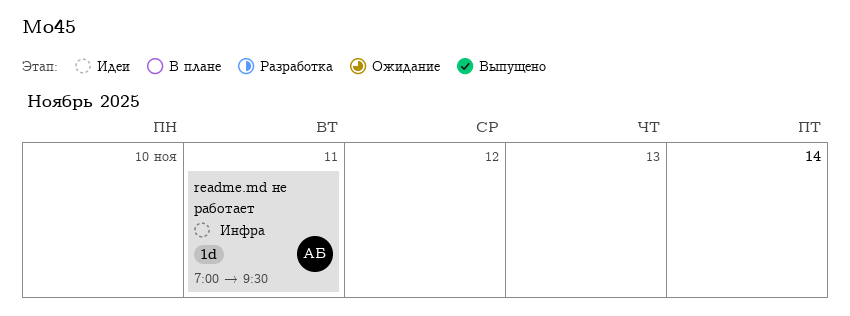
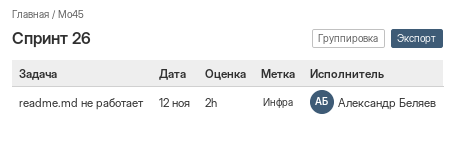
readme.md не работает, estimate: 1d -> 2h
readme.md не работает, day: Nov 11 -> Nov 12

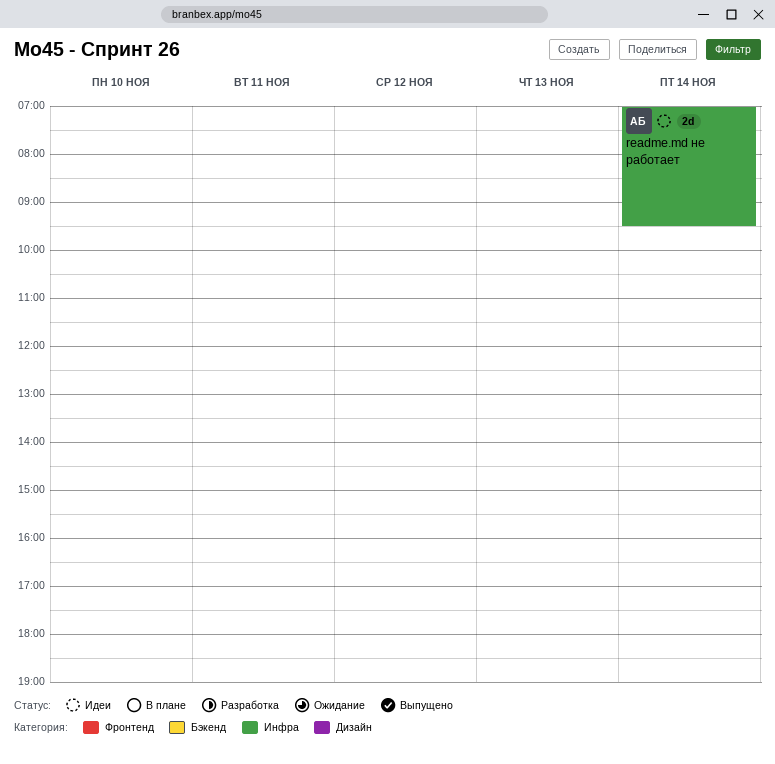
readme.md не работает, estimate: 2h -> 2d
readme.md не работает, day: Nov 12 -> Nov 14

